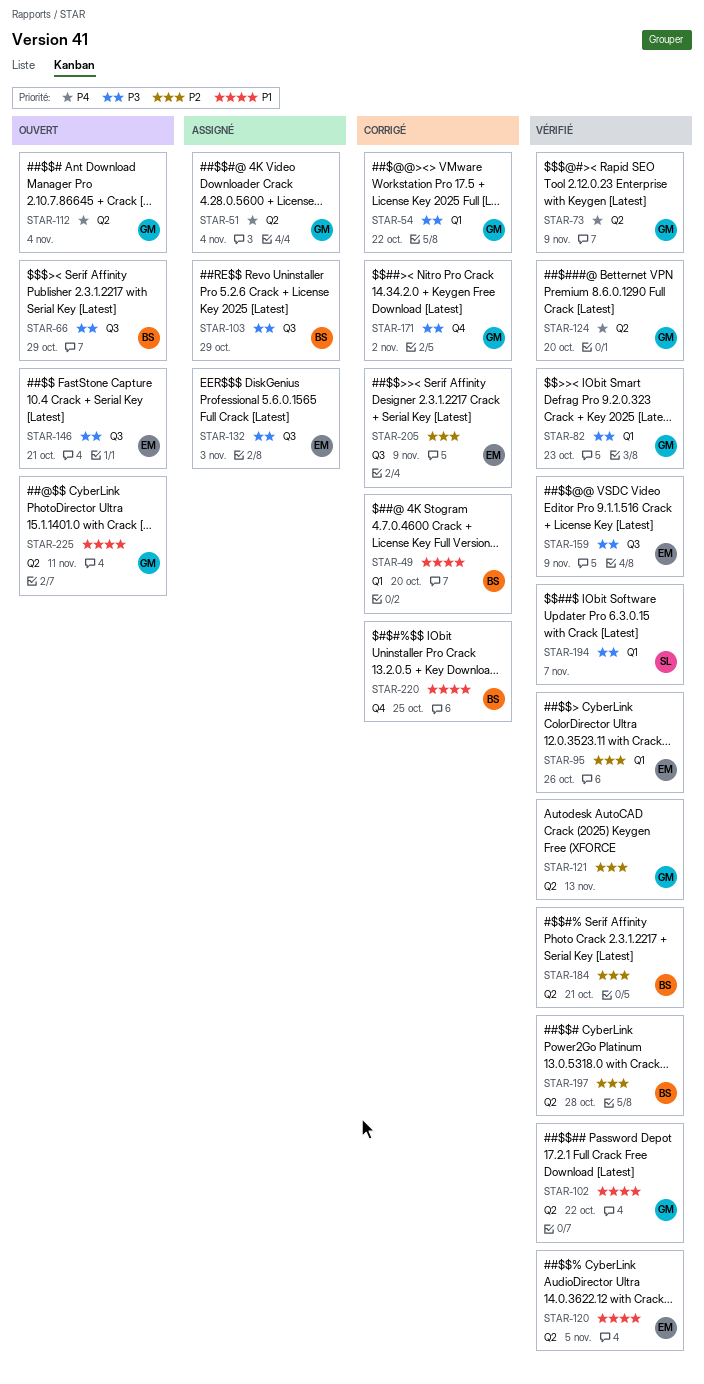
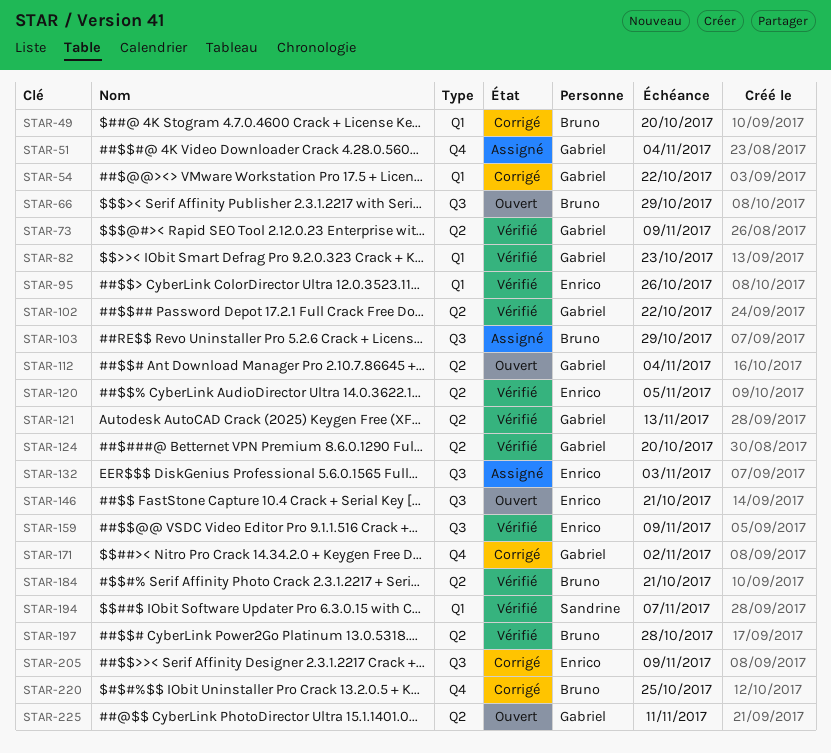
STAR-51, label: Q2 -> Q4

